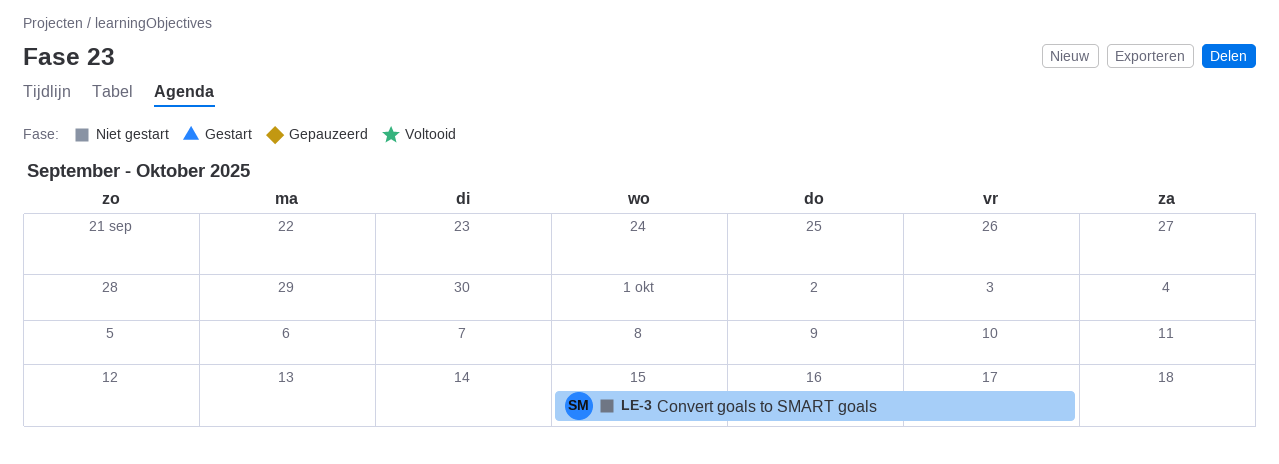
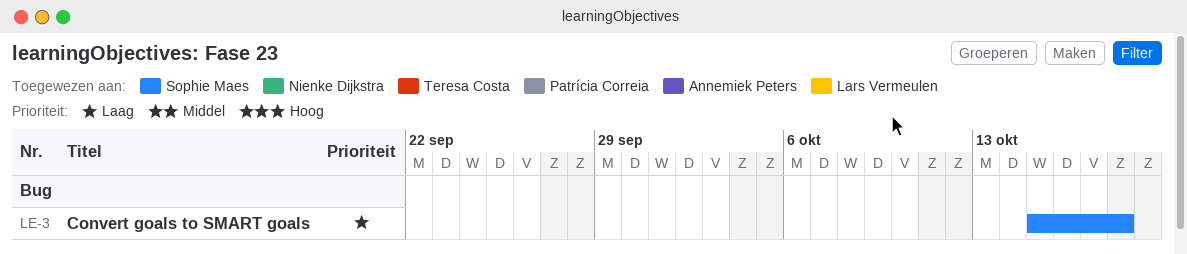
LE-3, due: Oct 17 -> Oct 18

